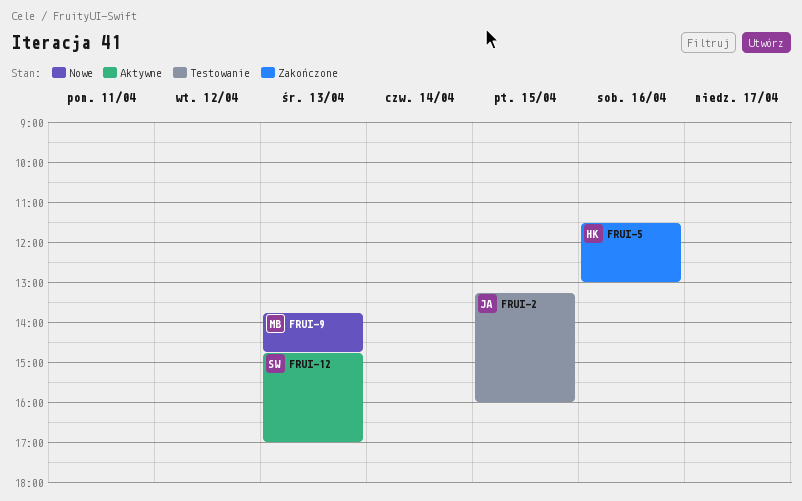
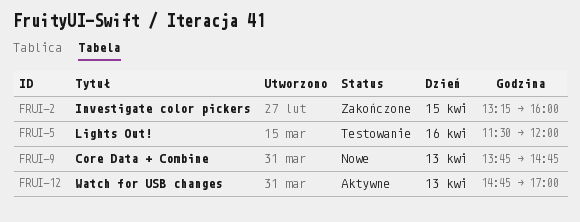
FRUI-2, status: Testowanie -> Zakończone
FRUI-5, status: Zakończone -> Testowanie
FRUI-5, ends: 13:00 -> 12:00

